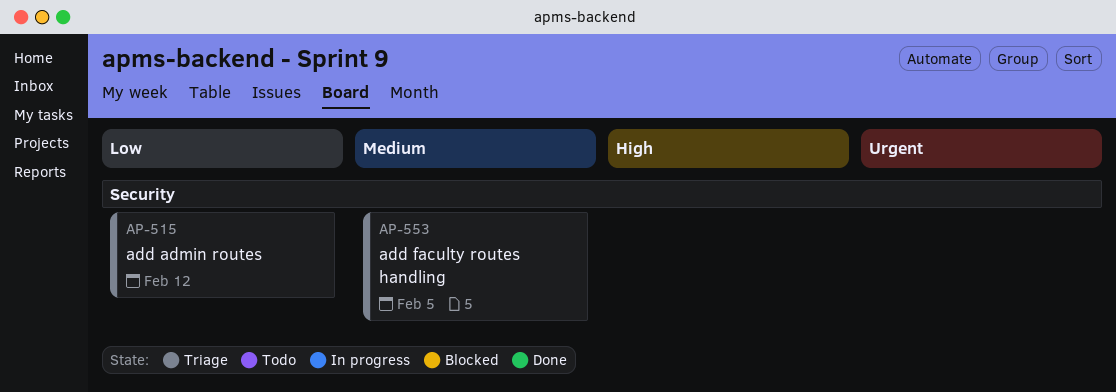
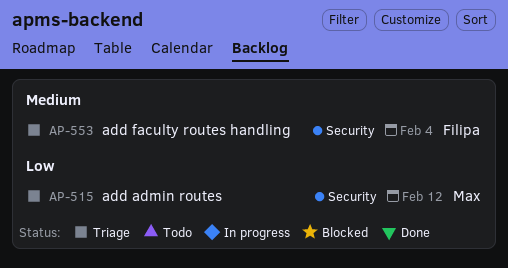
AP-553, due: Feb 5 -> Feb 4

